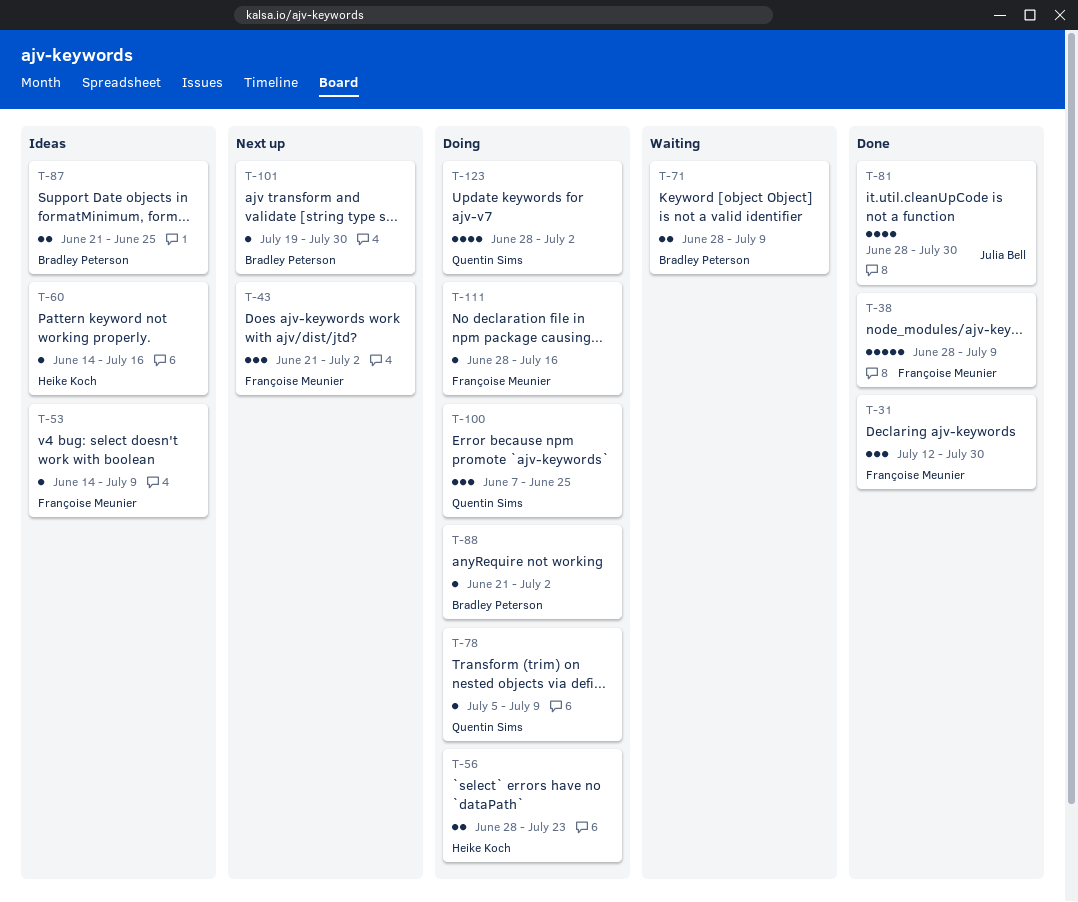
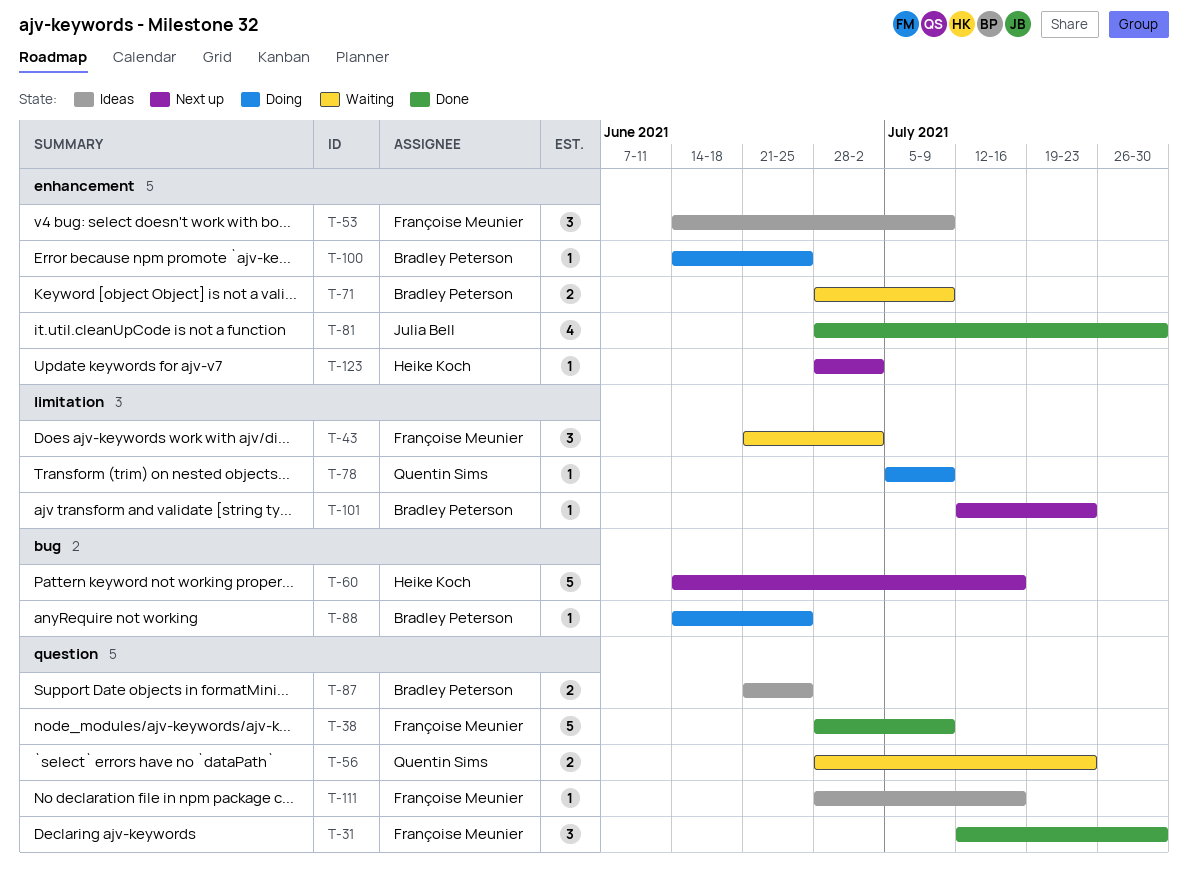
T-43, status: Next up -> Waiting
T-53, estimate: 1 -> 3
T-56, status: Doing -> Waiting
T-56, owner: Heike Koch -> Quentin Sims
T-60, status: Ideas -> Next up
T-60, estimate: 1 -> 5
T-88, start: Jun 21 -> Jun 14
T-88, due: Jul 2 -> Jun 25
T-100, owner: Quentin Sims -> Bradley Peterson
T-100, estimate: 3 -> 1
T-100, start: Jun 7 -> Jun 14
T-101, start: Jul 19 -> Jul 12
T-101, due: Jul 30 -> Jul 23
T-111, status: Doing -> Ideas
T-123, status: Doing -> Next up
T-123, owner: Quentin Sims -> Heike Koch
T-123, estimate: 4 -> 1

